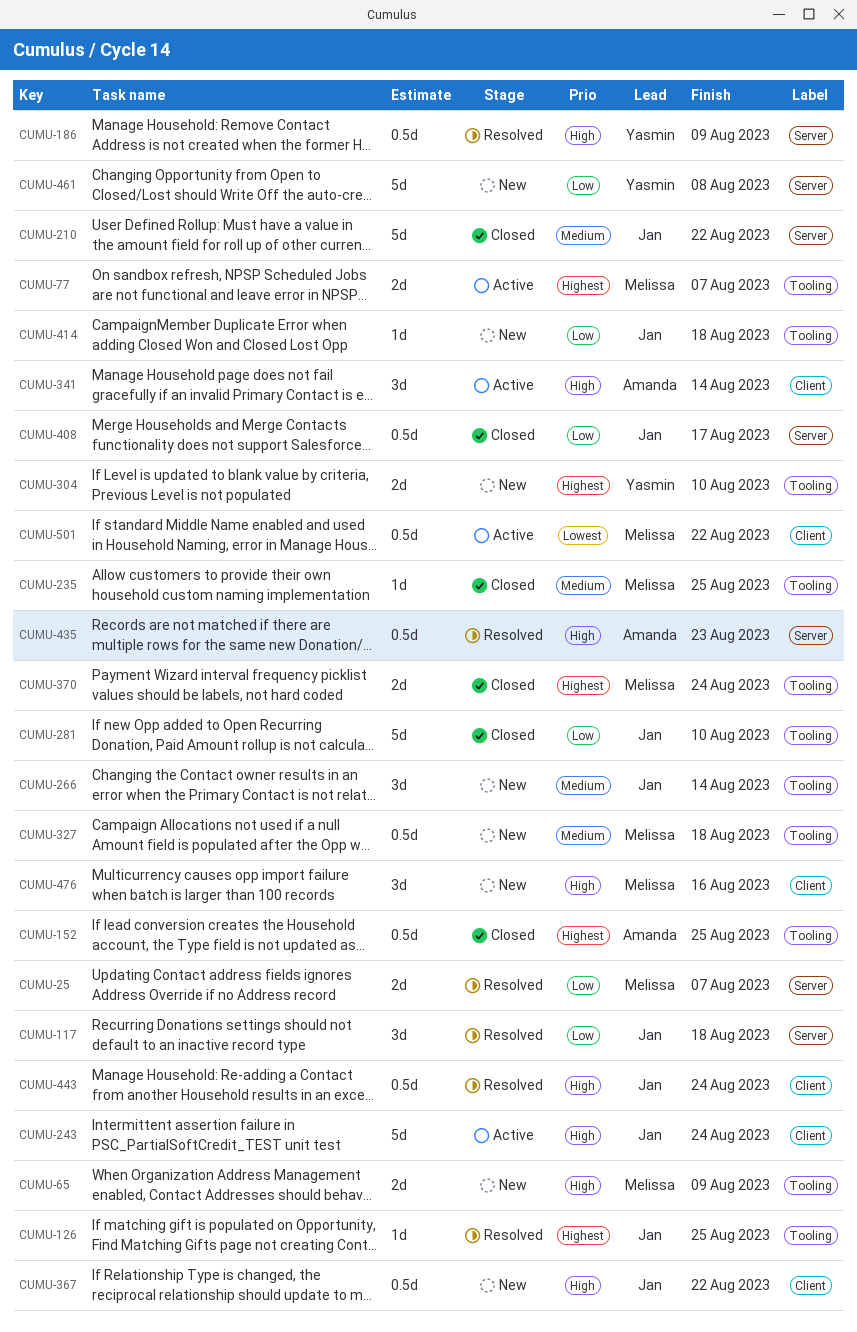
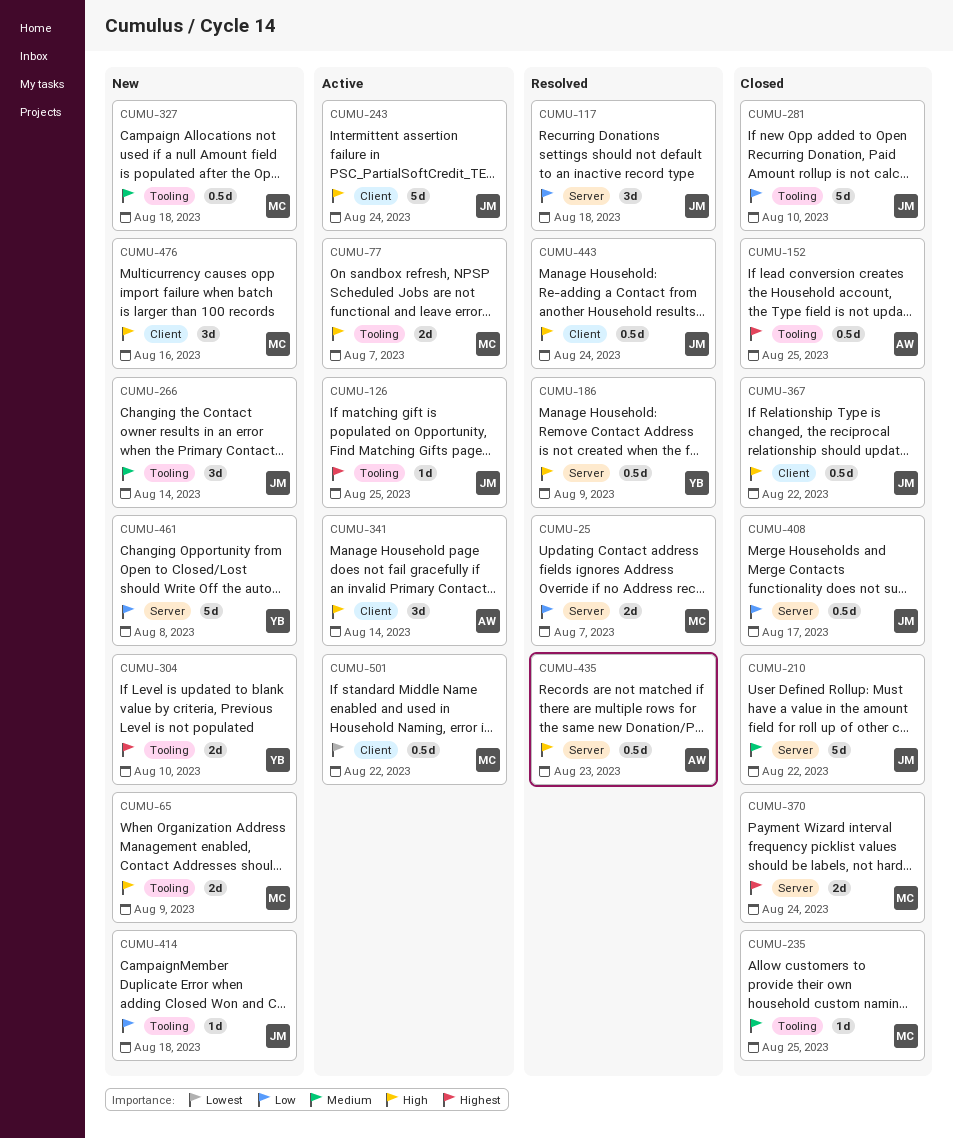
CUMU-77, priority: Highest -> High
CUMU-126, status: Resolved -> Active
CUMU-367, status: New -> Closed
CUMU-370, label: Tooling -> Server

